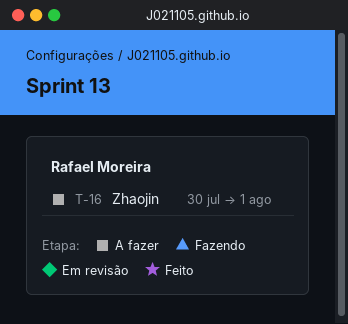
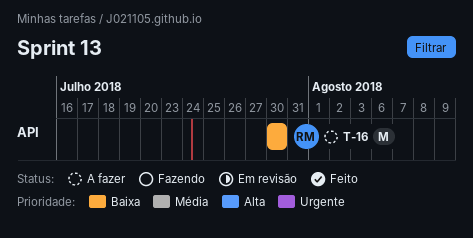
T-16, due: Aug 1 -> Jul 30

